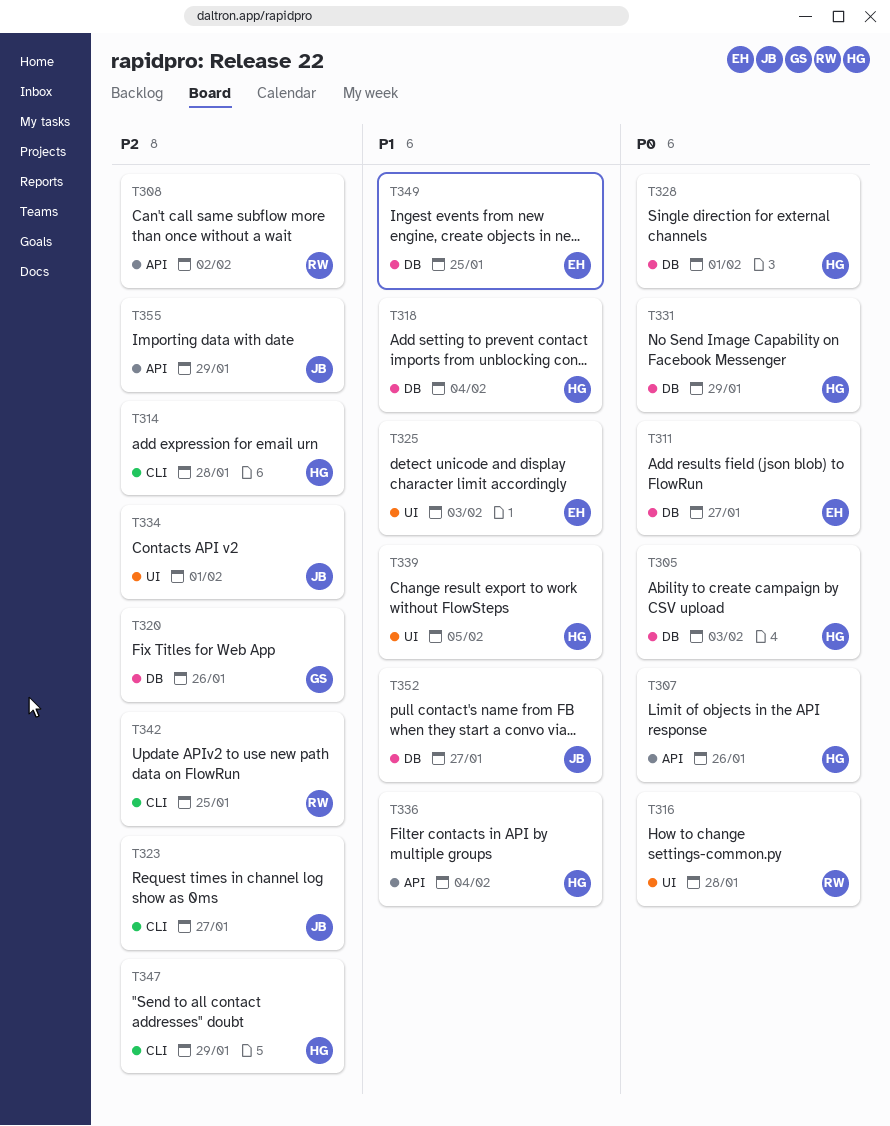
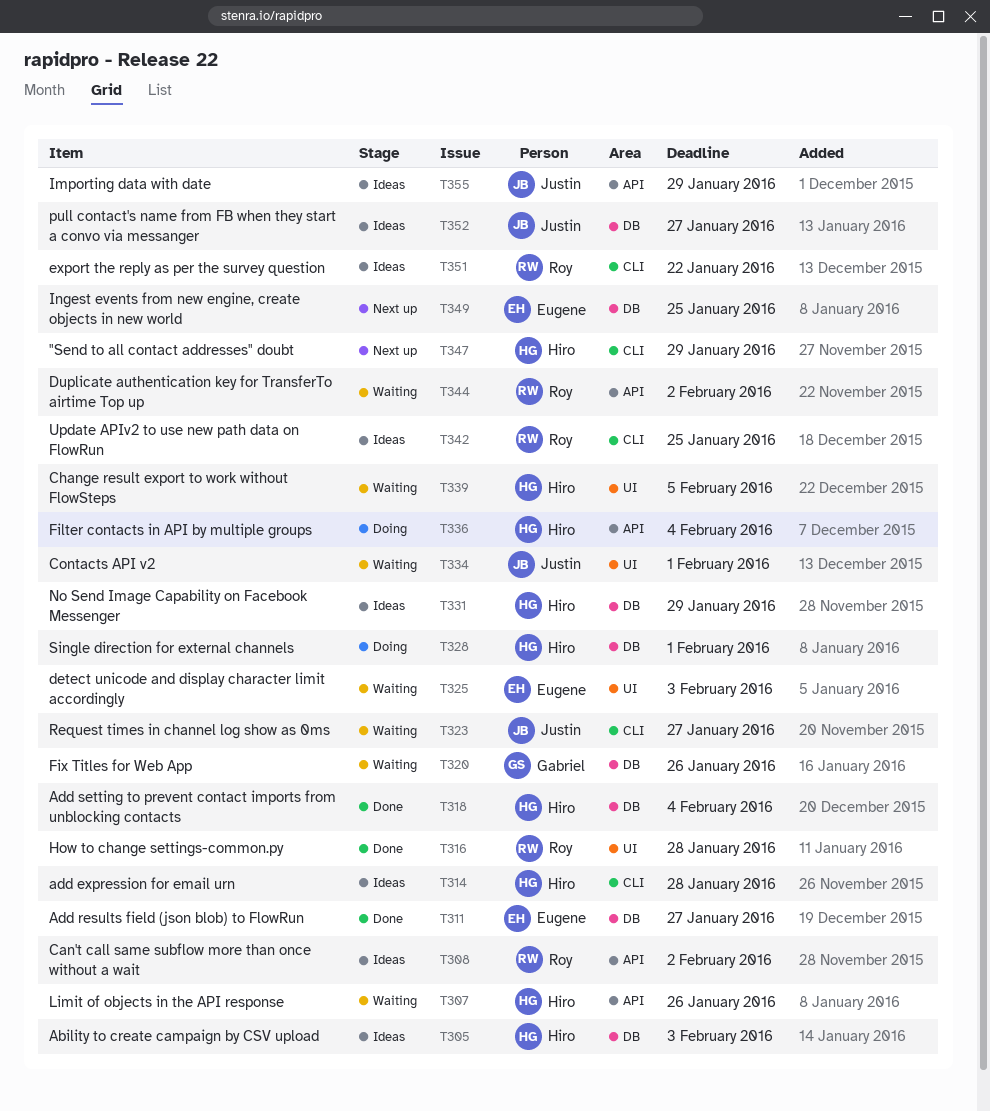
T344: none -> present
T351: none -> present

